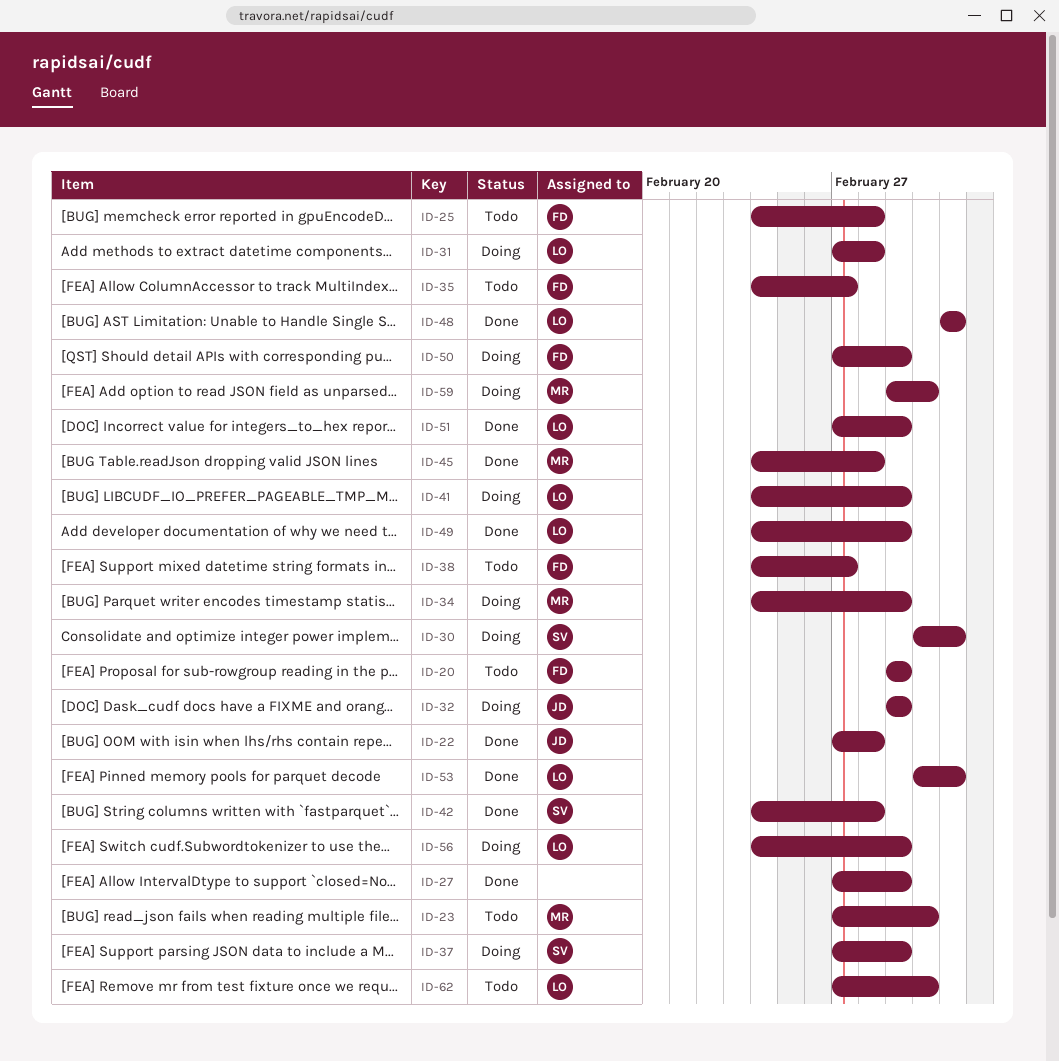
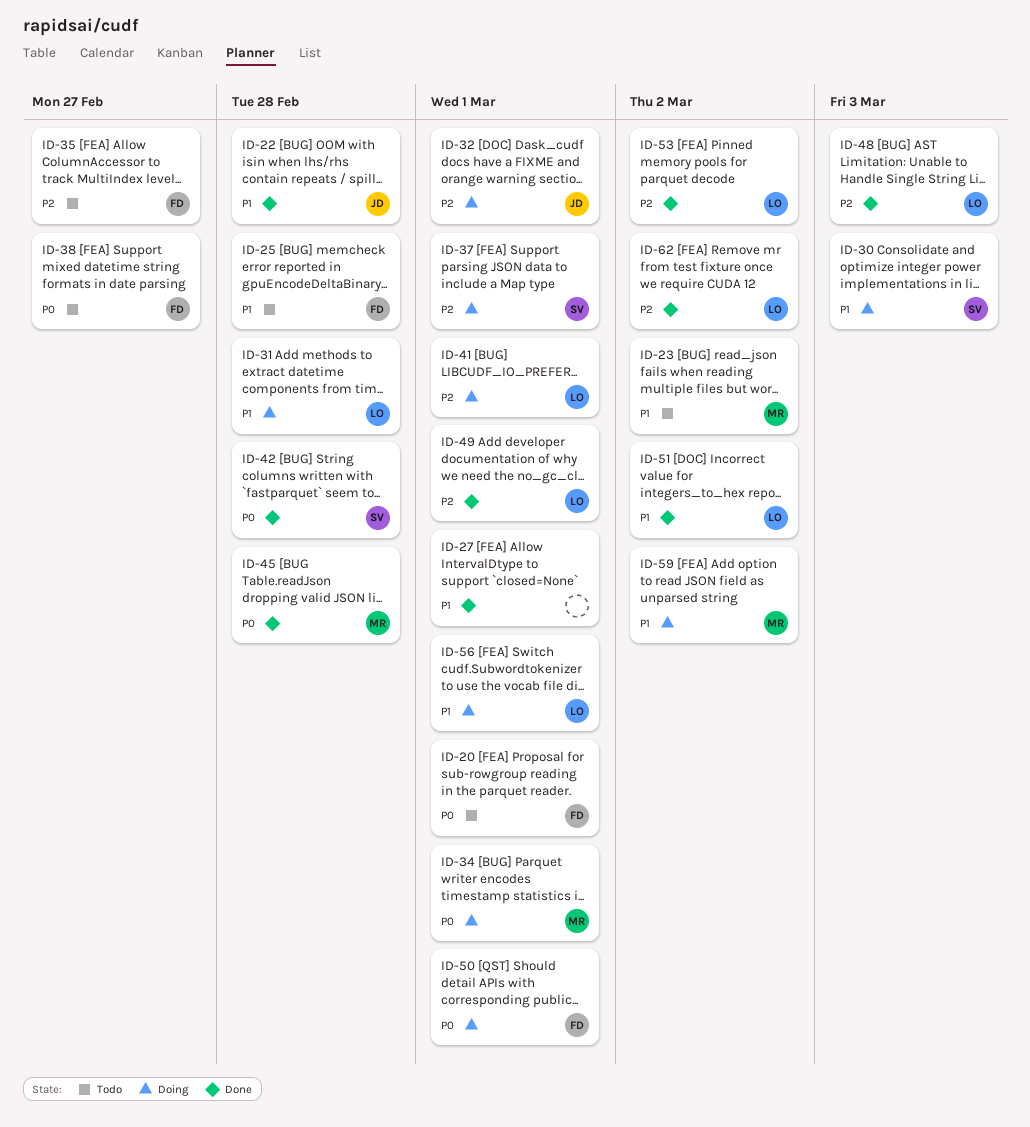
ID-51, due: Mar 1 -> Mar 2
ID-53, due: Mar 3 -> Mar 2
ID-62, status: Todo -> Done

